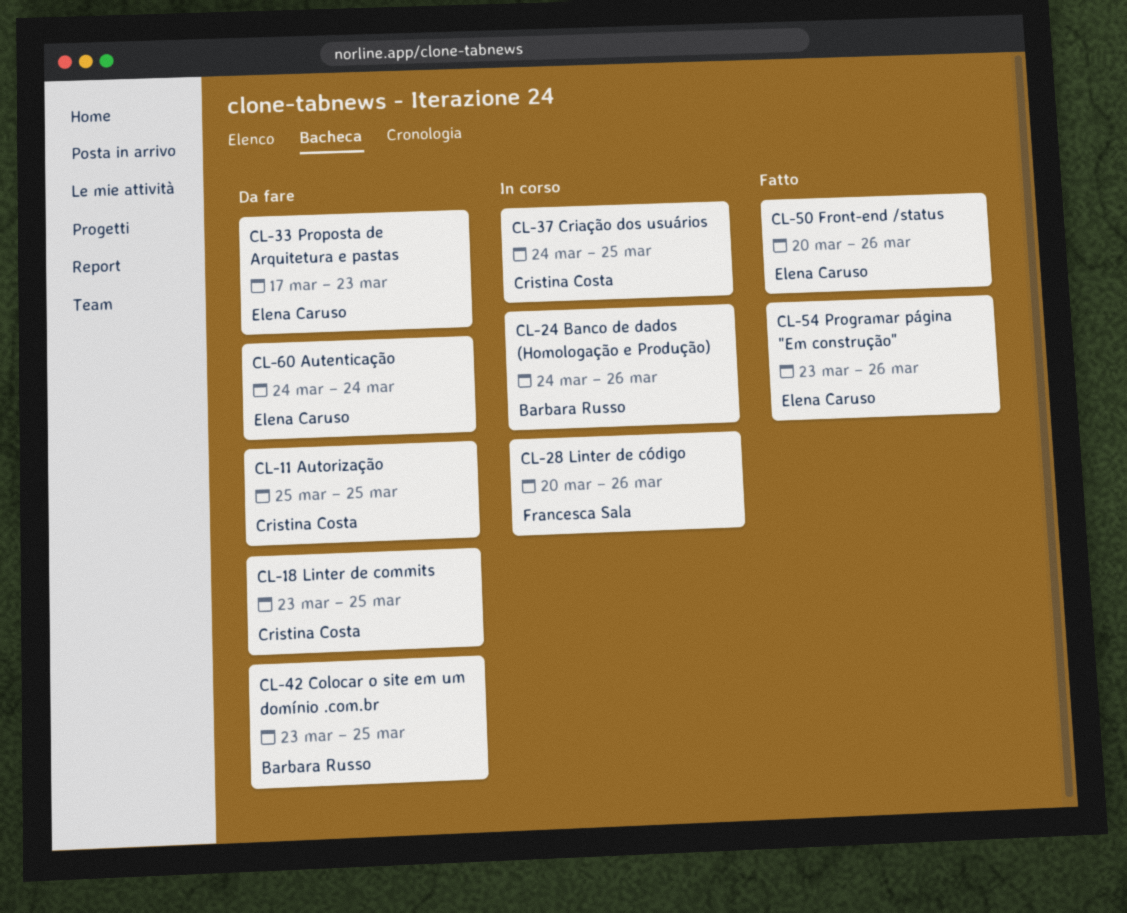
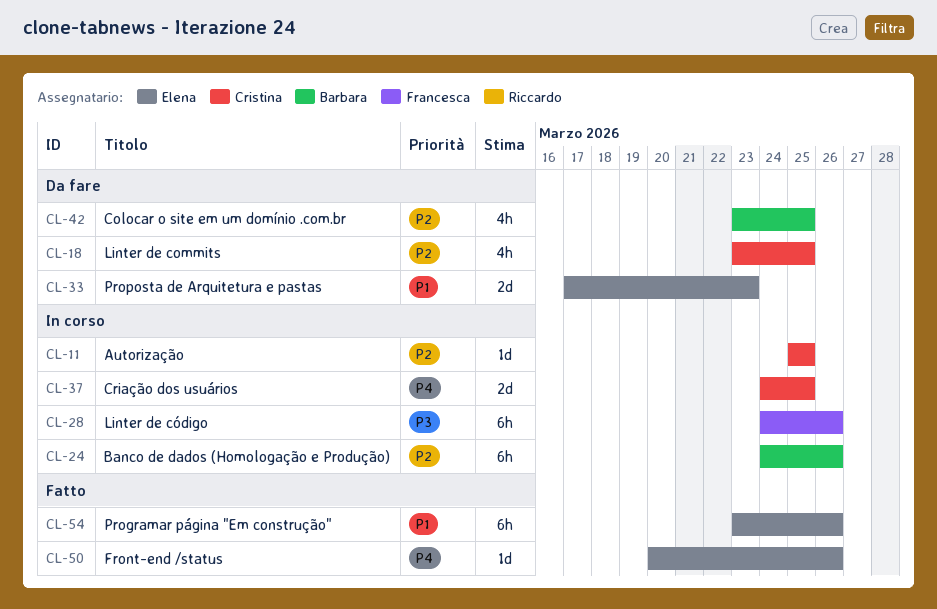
CL-11, status: Da fare -> In corso
CL-28, start: Mar 20 -> Mar 24
CL-60: present -> none

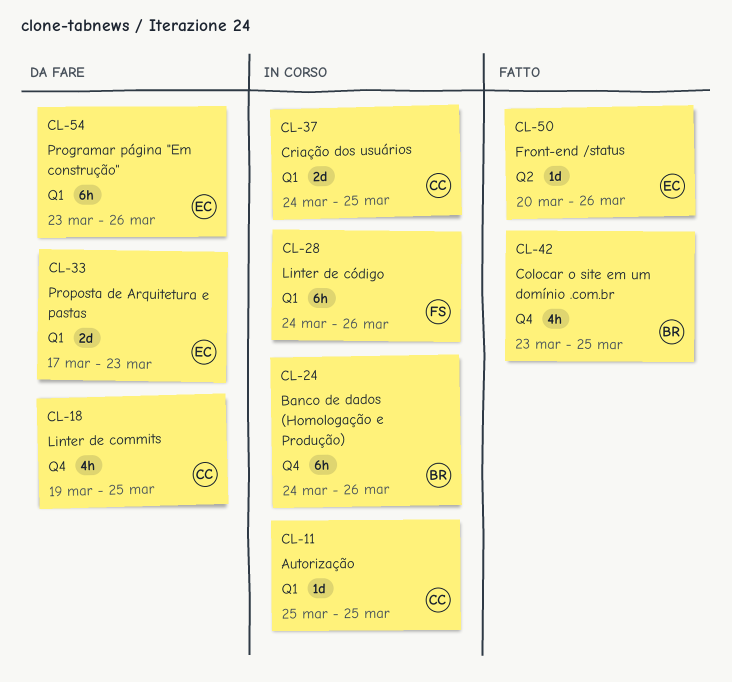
CL-18, start: Mar 23 -> Mar 19
CL-42, status: Da fare -> Fatto
CL-54, status: Fatto -> Da fare

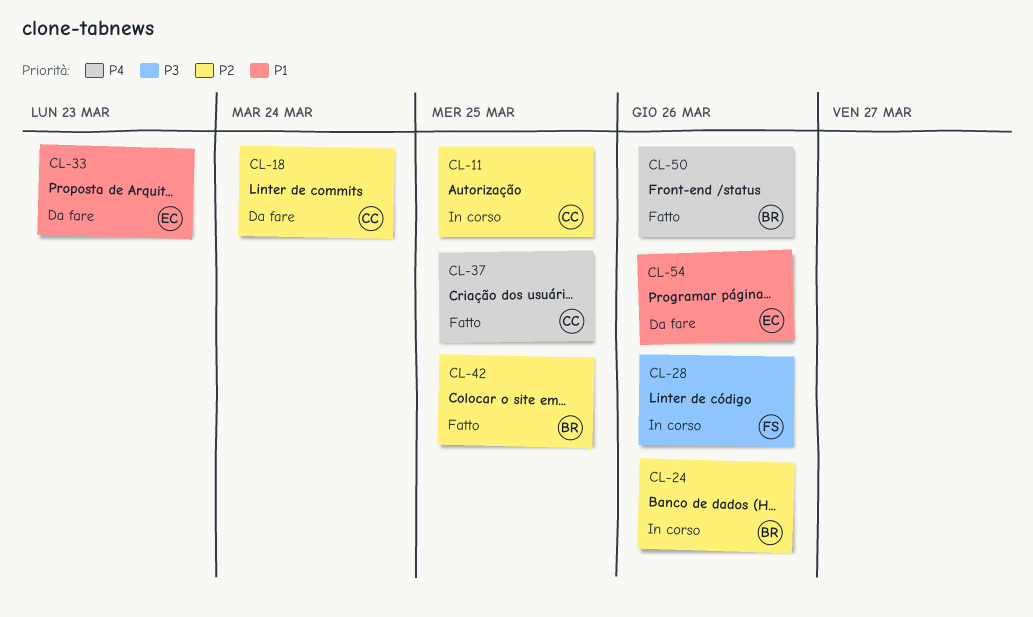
CL-18, due: Mar 25 -> Mar 24
CL-37, status: In corso -> Fatto
CL-50, owner: EC -> BR

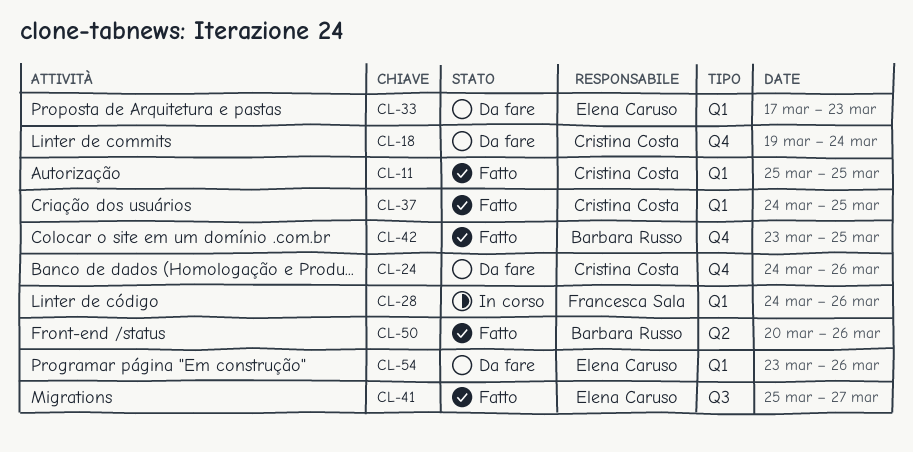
CL-11, status: In corso -> Fatto
CL-24, status: In corso -> Da fare
CL-24, owner: Barbara Russo -> Cristina Costa
CL-41: none -> present

